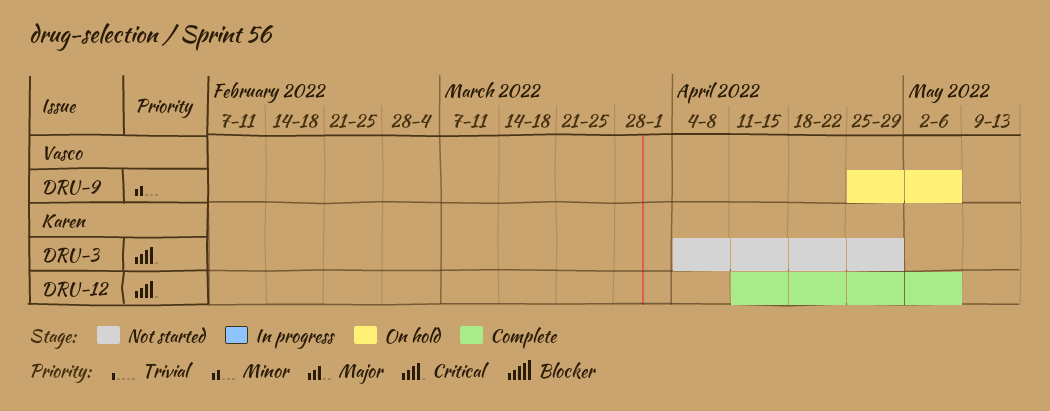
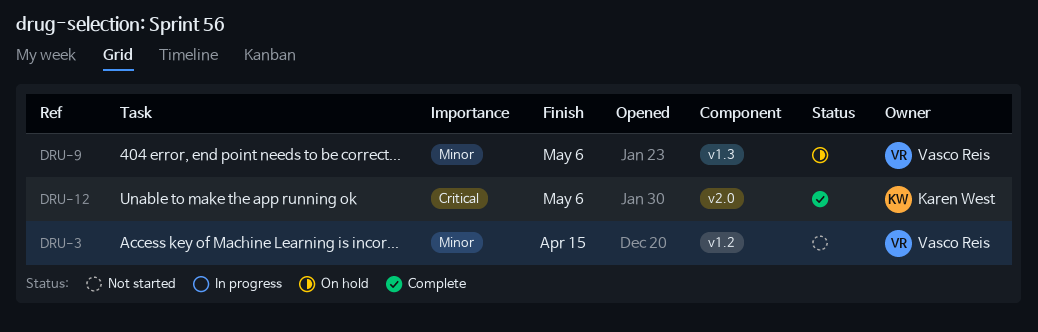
DRU-3, owner: Karen West -> Vasco Reis
DRU-3, priority: Critical -> Minor
DRU-3, due: Apr 29 -> Apr 15

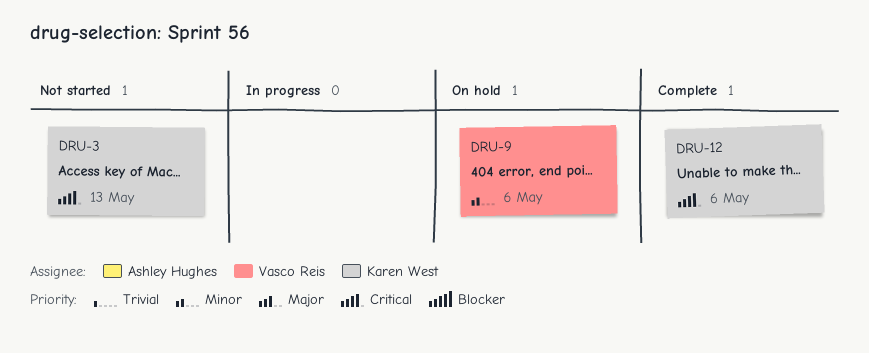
DRU-3, owner: Vasco Reis -> Karen West
DRU-3, priority: Minor -> Critical
DRU-3, due: Apr 15 -> May 13

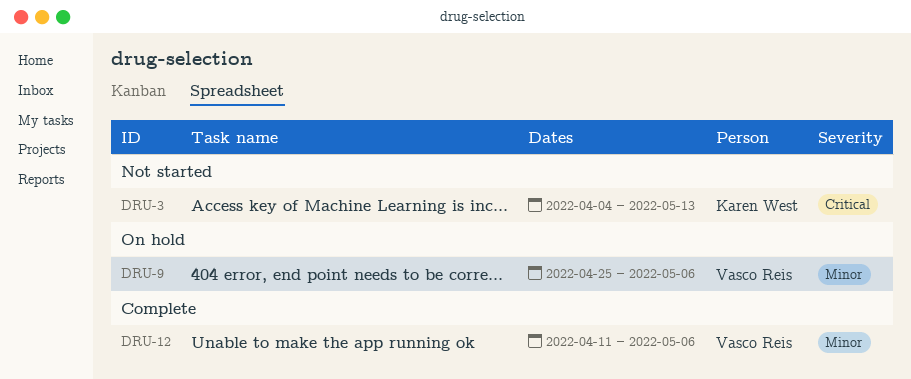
DRU-12, owner: Karen West -> Vasco Reis
DRU-12, priority: Critical -> Minor

